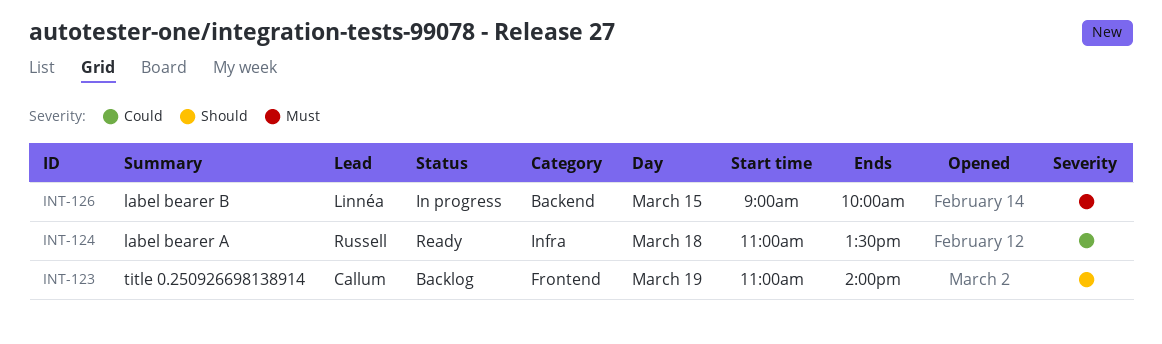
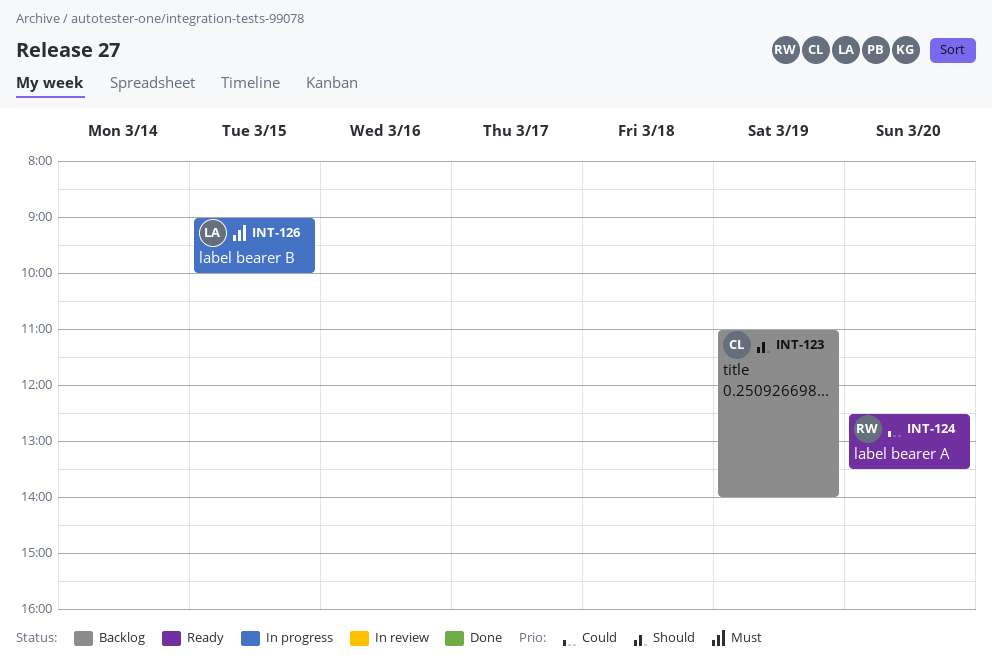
INT-124, day: Mar 18 -> Mar 20
INT-124, begins: 11:00 -> 12:30

